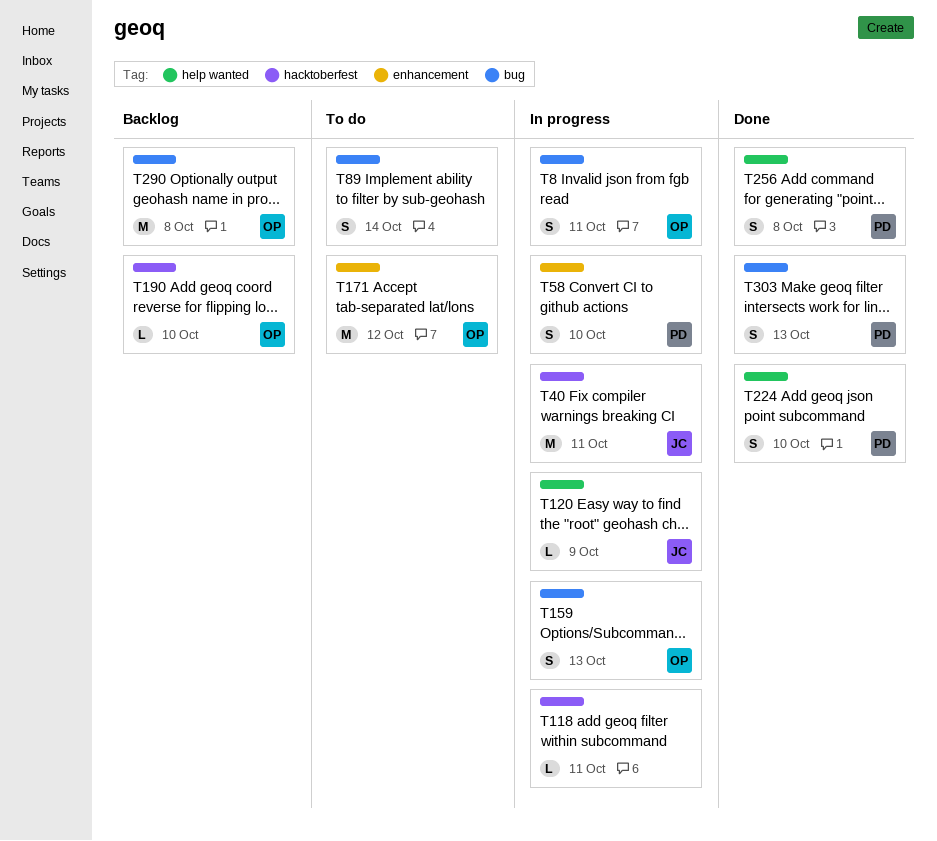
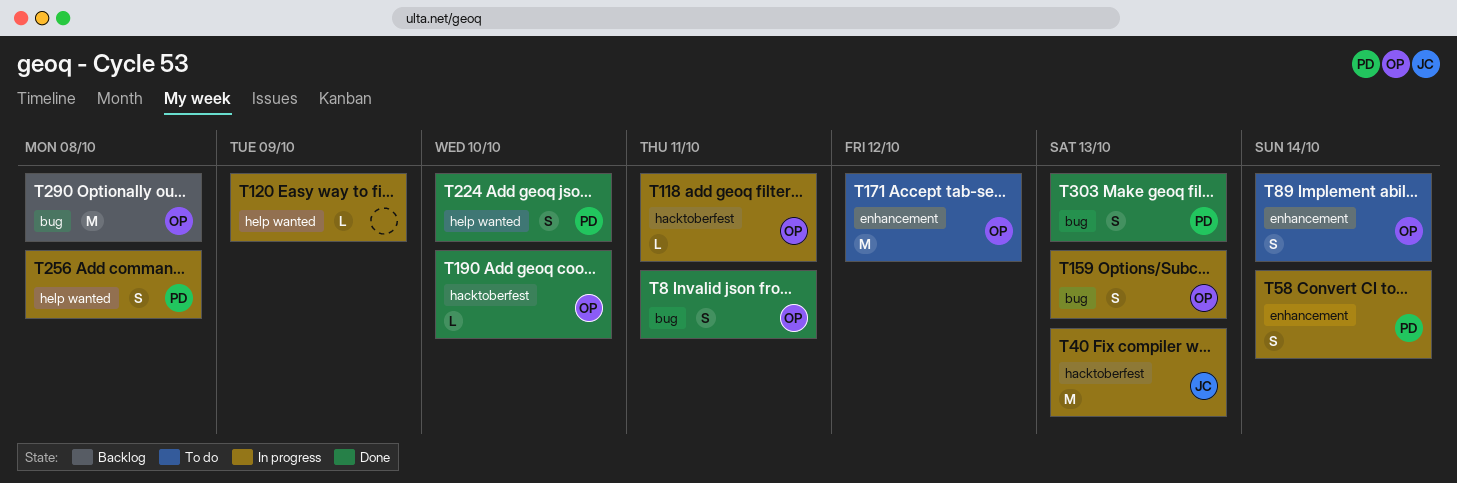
T8, status: In progress -> Done
T40, due: Oct 11 -> Oct 13
T58, due: Oct 10 -> Oct 14
T89, owner: none -> OP
T89, label: bug -> enhancement
T118, owner: none -> OP
T120, owner: JC -> none
T190, status: Backlog -> Done
T256, status: Done -> In progress

